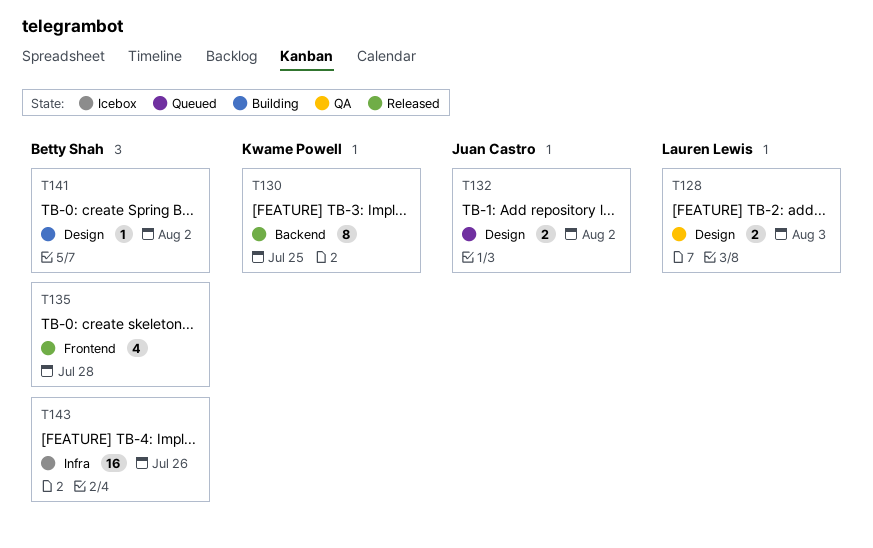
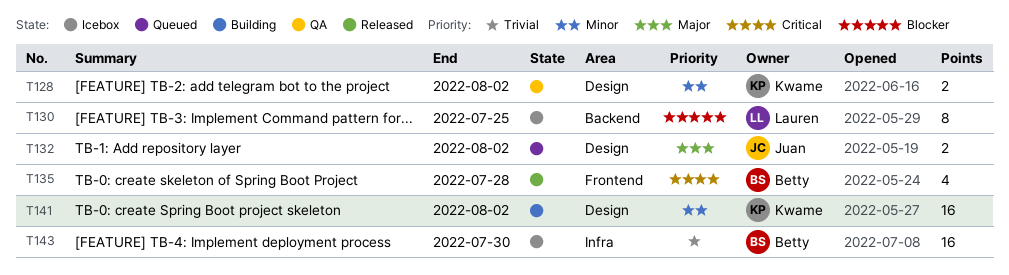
T128, owner: Lauren Lewis -> Kwame Powell
T128, due: Aug 3 -> Aug 2
T130, status: Released -> Icebox
T130, owner: Kwame Powell -> Lauren Lewis
T141, owner: Betty Shah -> Kwame Powell
T141, estimate: 1 -> 16
T143, due: Jul 26 -> Jul 30

